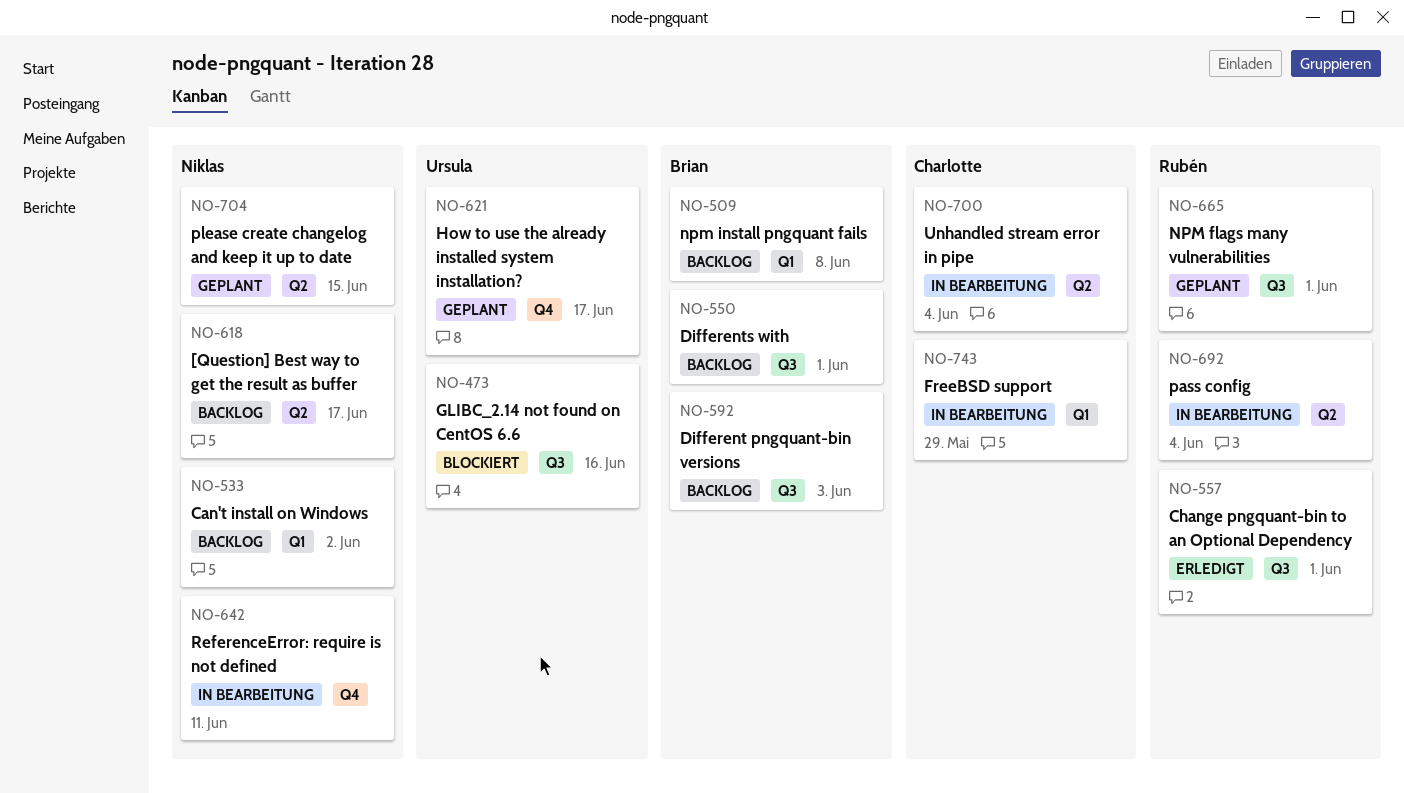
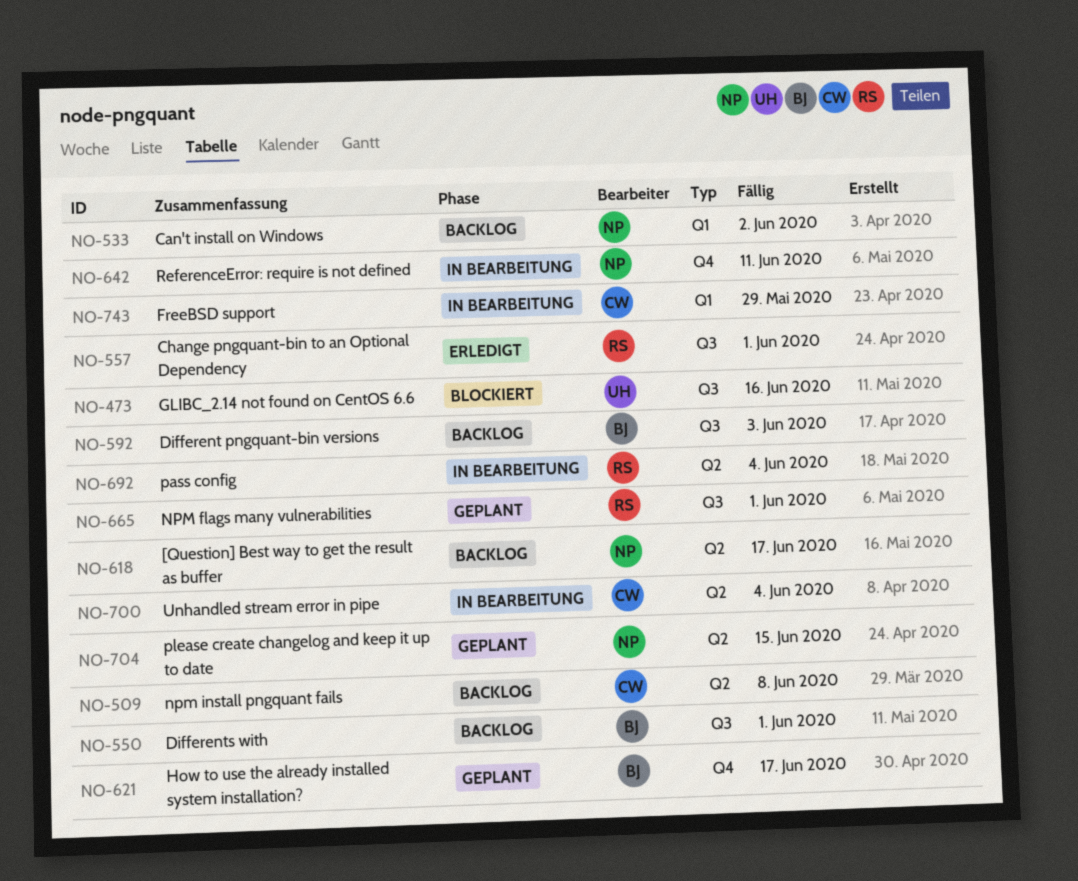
NO-509, owner: Brian -> Charlotte
NO-509, label: Q1 -> Q2
NO-621, owner: Ursula -> Brian

